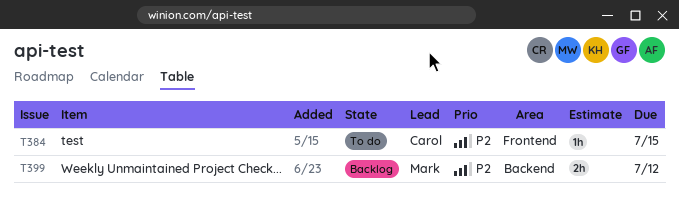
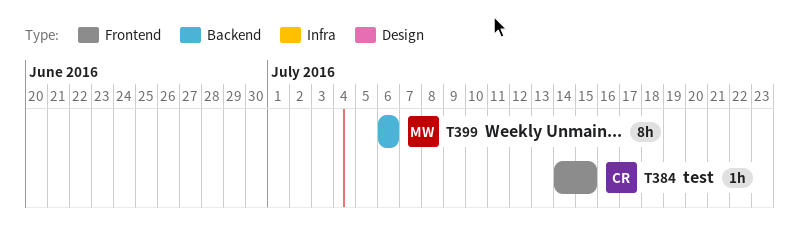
T399, estimate: 2h -> 8h
T399, due: Jul 12 -> Jul 6

